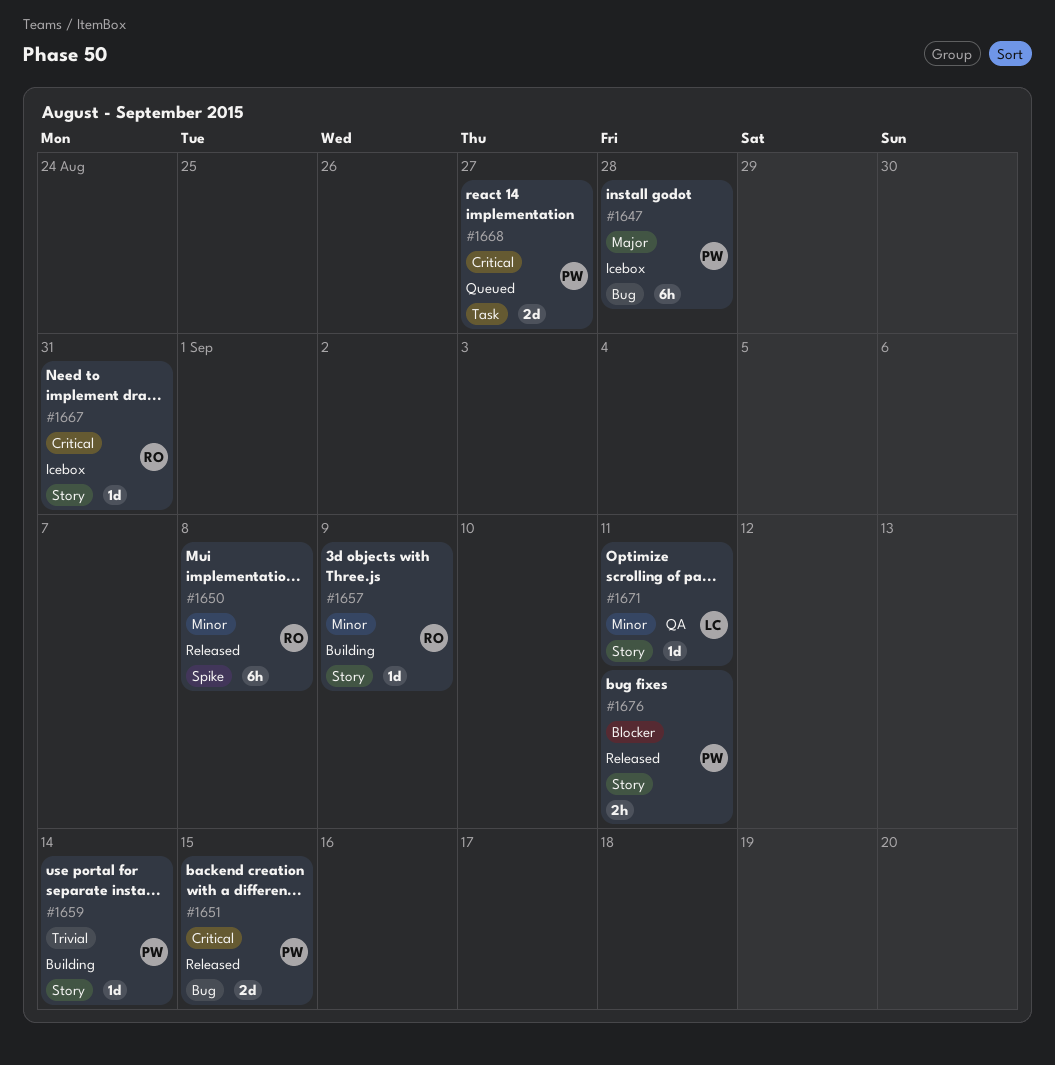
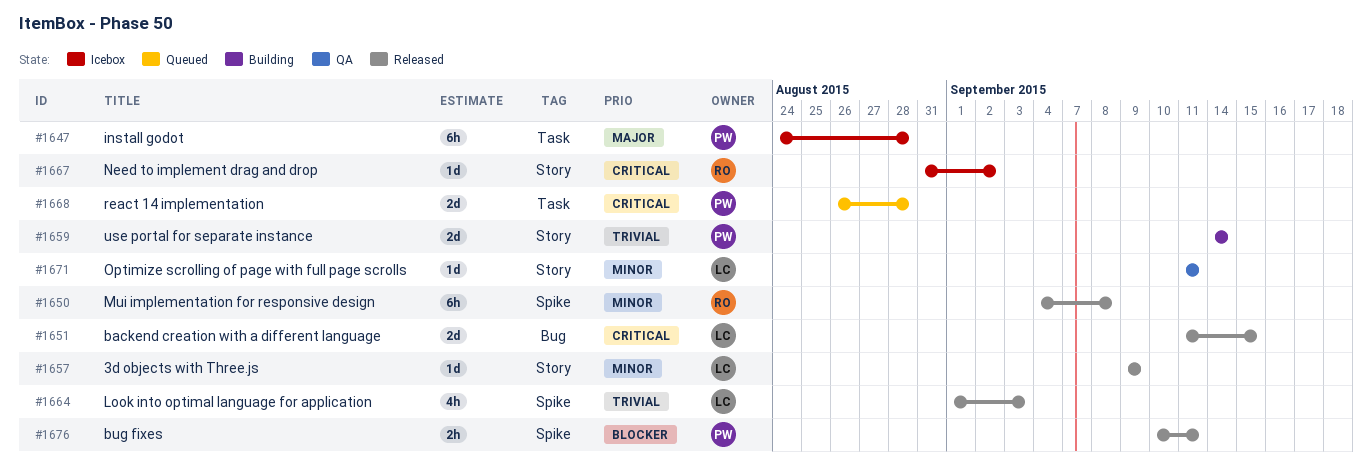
#1647, label: Bug -> Task
#1651, owner: PW -> LC
#1657, status: Building -> Released
#1657, owner: RO -> LC
#1659, estimate: 1d -> 2d
#1664: none -> present
#1667, due: Aug 31 -> Sep 2
#1668, due: Aug 27 -> Aug 28
#1676, label: Story -> Spike

